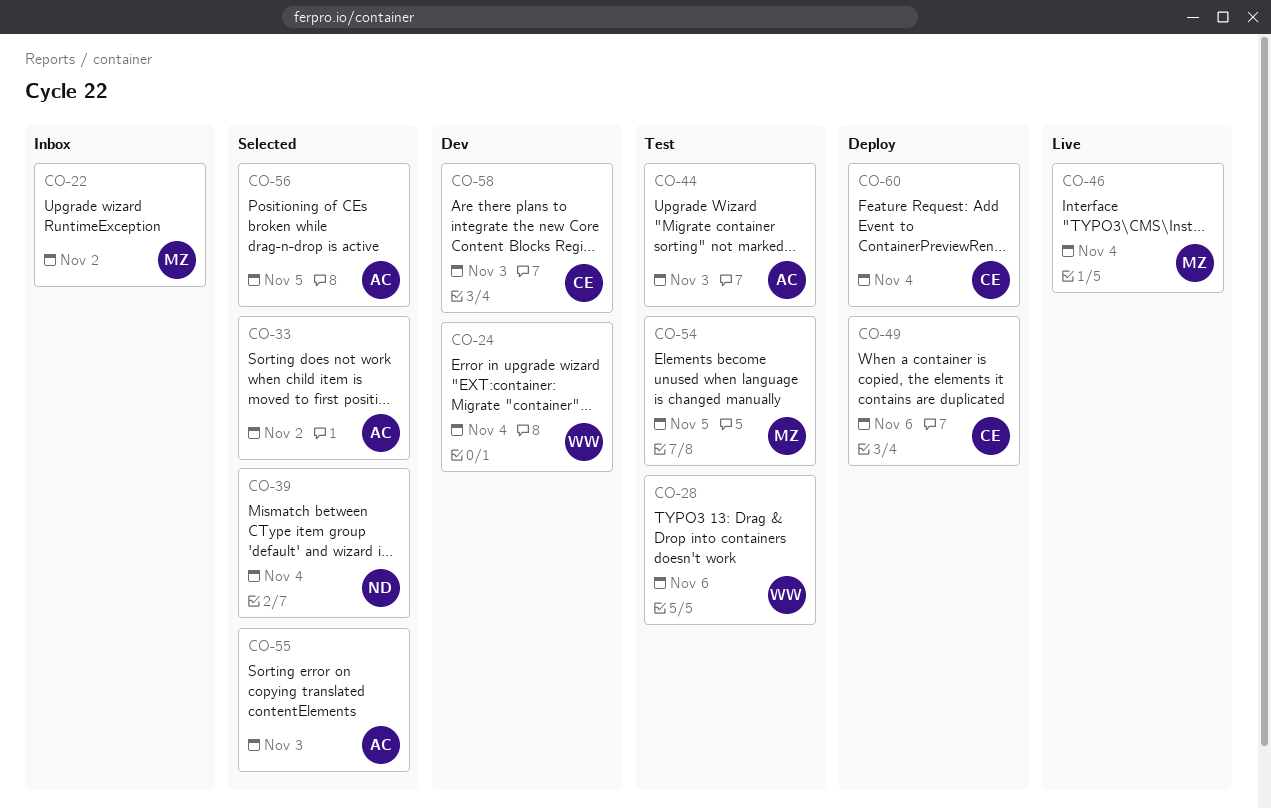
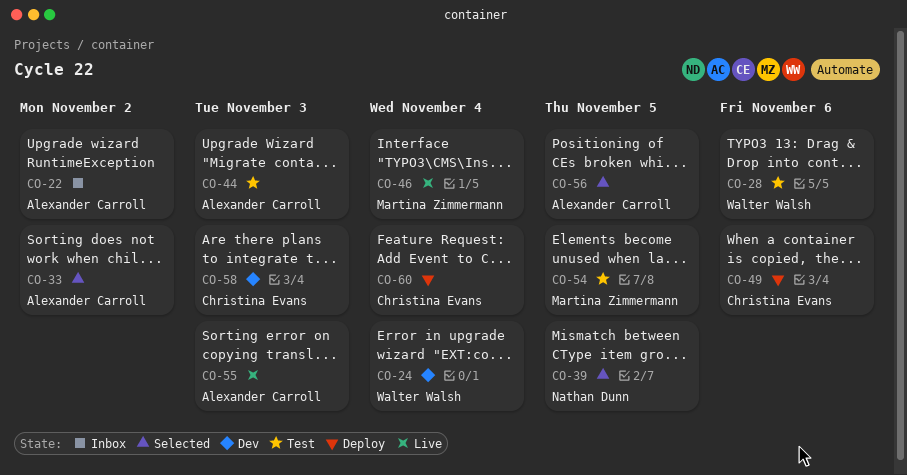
CO-22, owner: Martina Zimmermann -> Alexander Carroll
CO-39, due: Nov 4 -> Nov 5
CO-55, status: Selected -> Live

